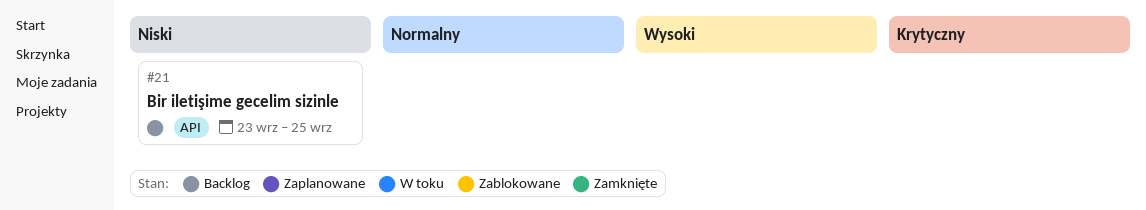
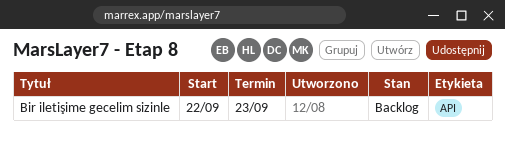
Bir iletişime gecelim sizinle, start: Sep 23 -> Sep 22
Bir iletişime gecelim sizinle, due: Sep 25 -> Sep 23

